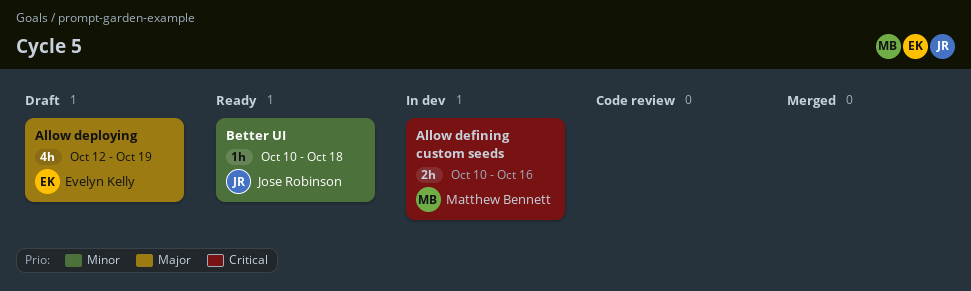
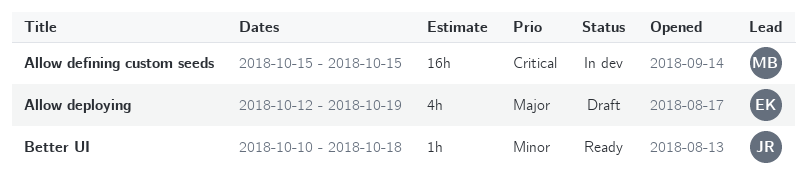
Allow defining custom seeds, estimate: 2h -> 16h
Allow defining custom seeds, start: Oct 10 -> Oct 15
Allow defining custom seeds, due: Oct 16 -> Oct 15

